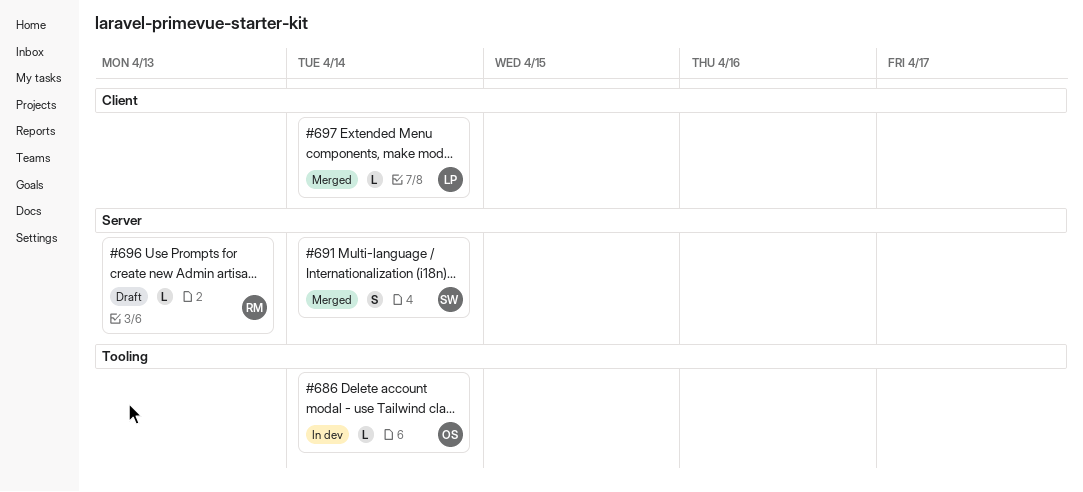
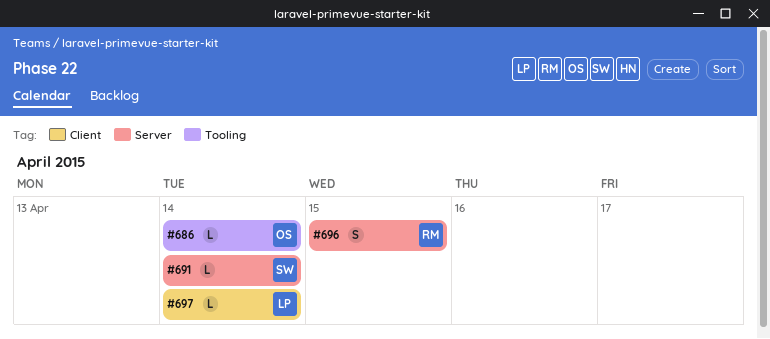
#691, estimate: S -> L
#696, estimate: L -> S
#696, due: Apr 13 -> Apr 15

